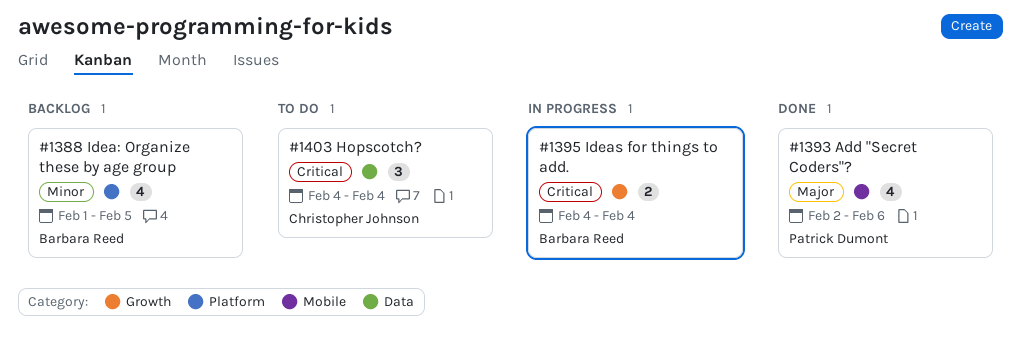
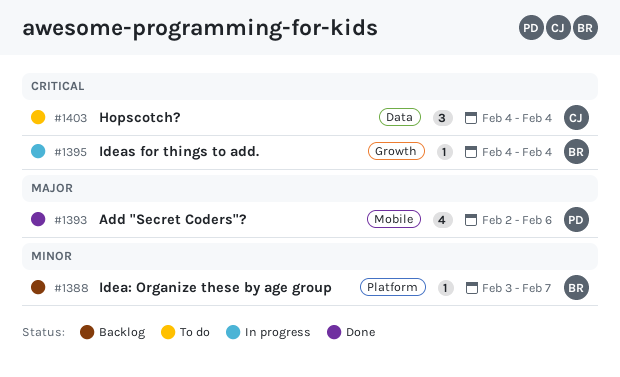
#1388, estimate: 4 -> 1
#1388, start: Feb 1 -> Feb 3
#1388, due: Feb 5 -> Feb 7
#1395, estimate: 2 -> 1

